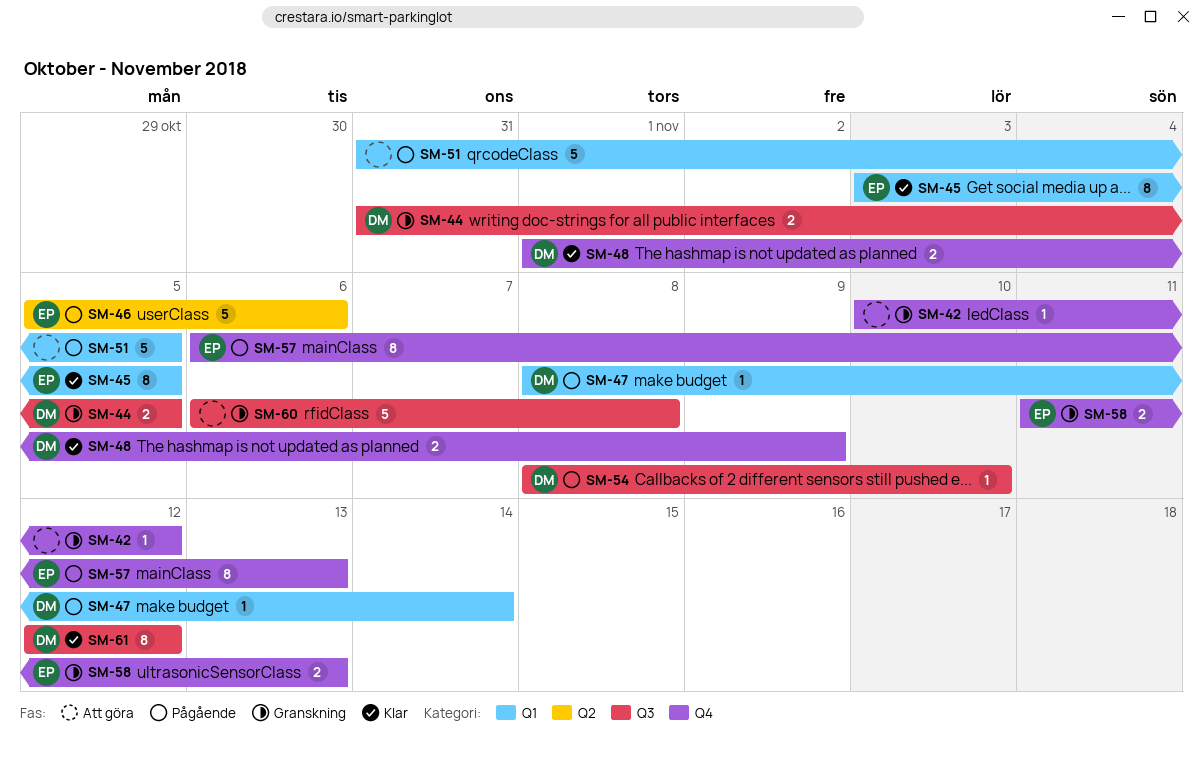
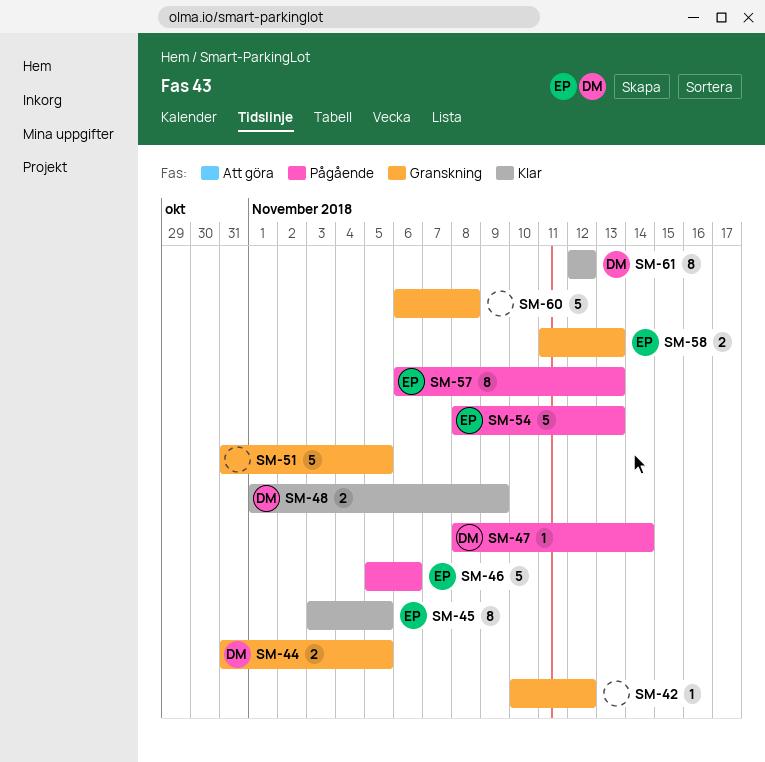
SM-51, status: Pågående -> Granskning
SM-54, owner: DM -> EP
SM-54, estimate: 1 -> 5
SM-54, due: Nov 10 -> Nov 13

